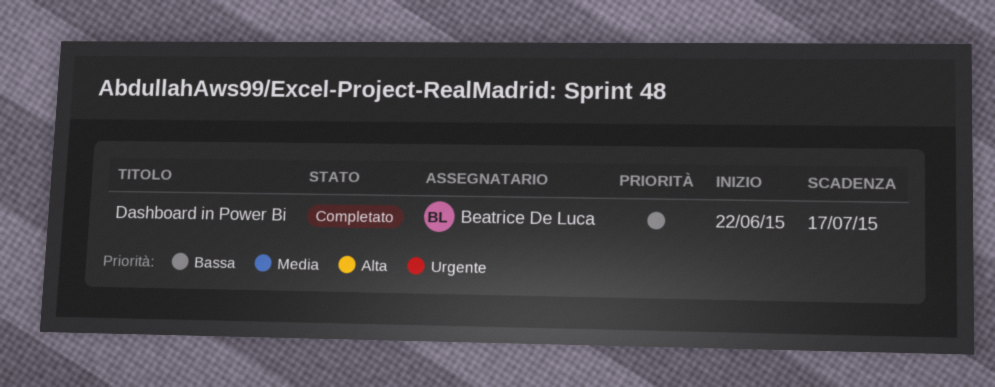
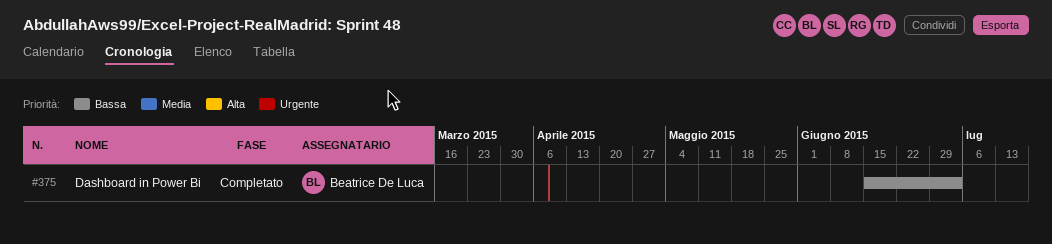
Dashboard in Power Bi, start: Jun 22 -> Jun 15
Dashboard in Power Bi, due: Jul 17 -> Jul 3

